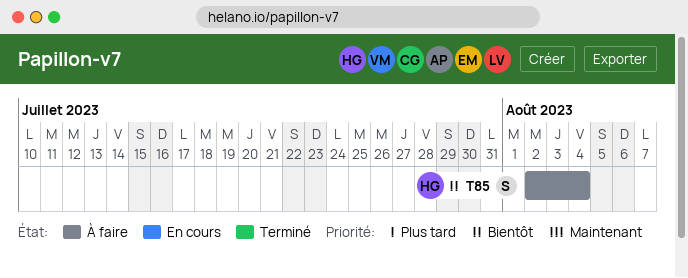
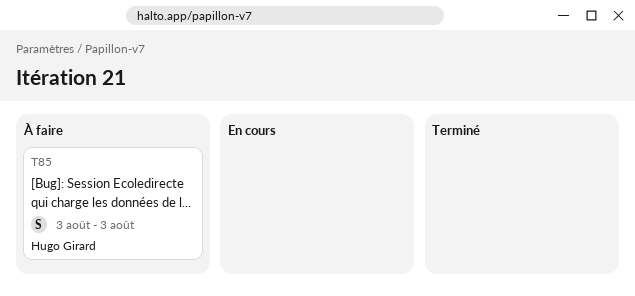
T85, start: Aug 2 -> Aug 3
T85, due: Aug 4 -> Aug 3

